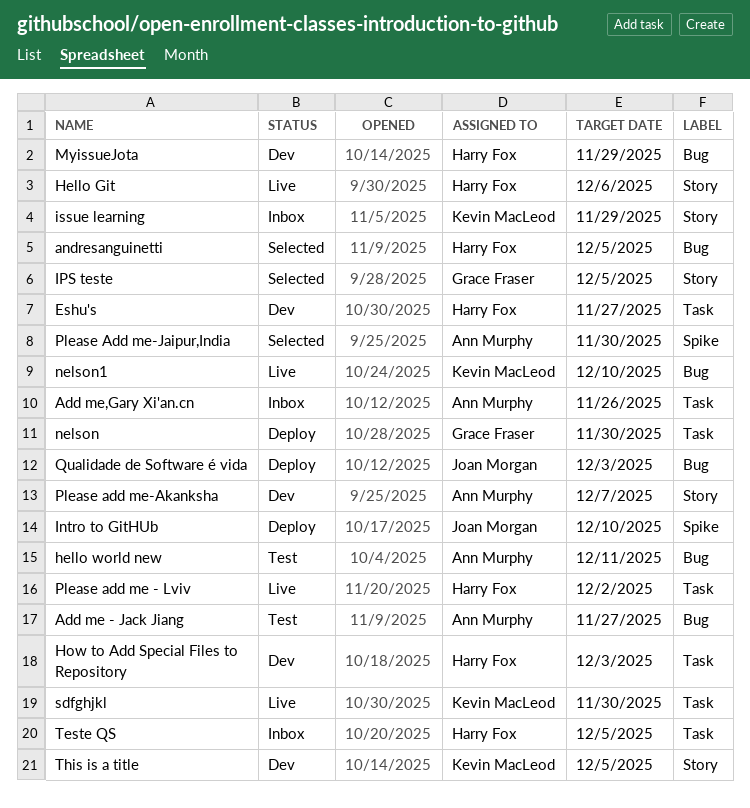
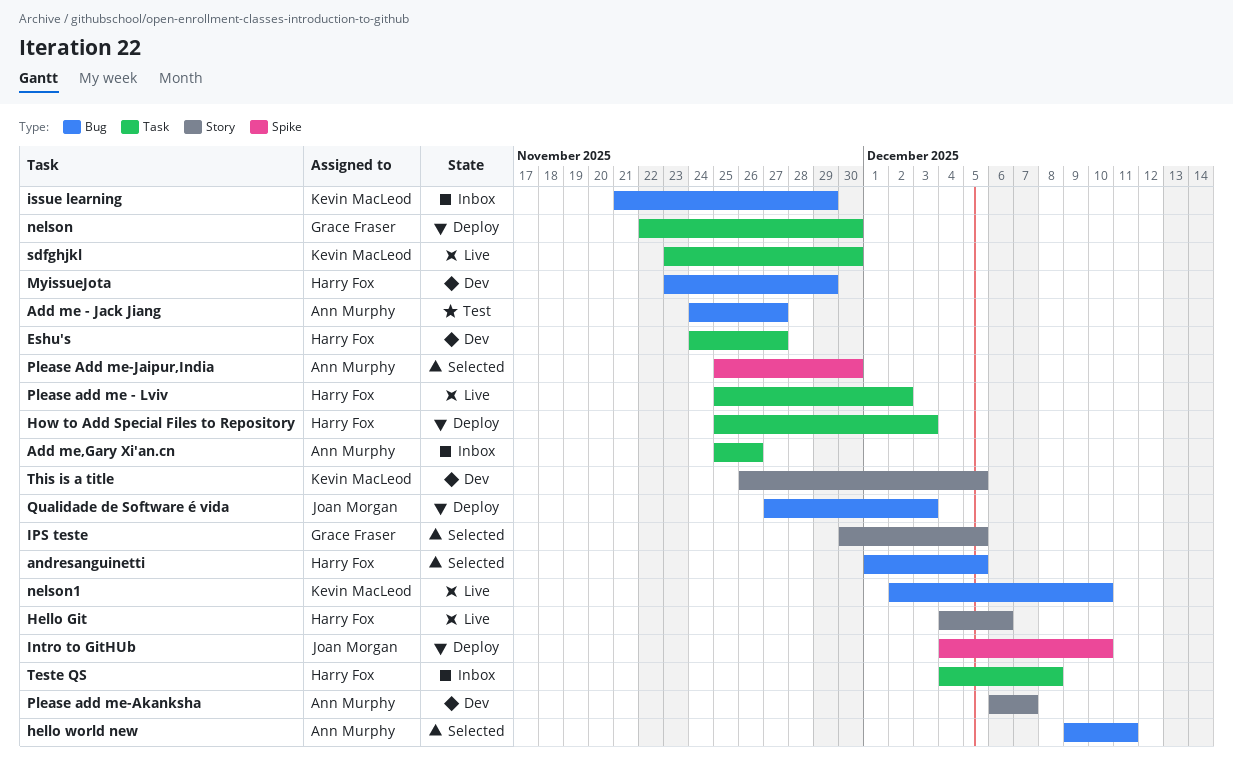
hello world new, status: Test -> Selected
How to Add Special Files to Repository, status: Dev -> Deploy
issue learning, label: Story -> Bug
Teste QS, due: Dec 5 -> Dec 8

